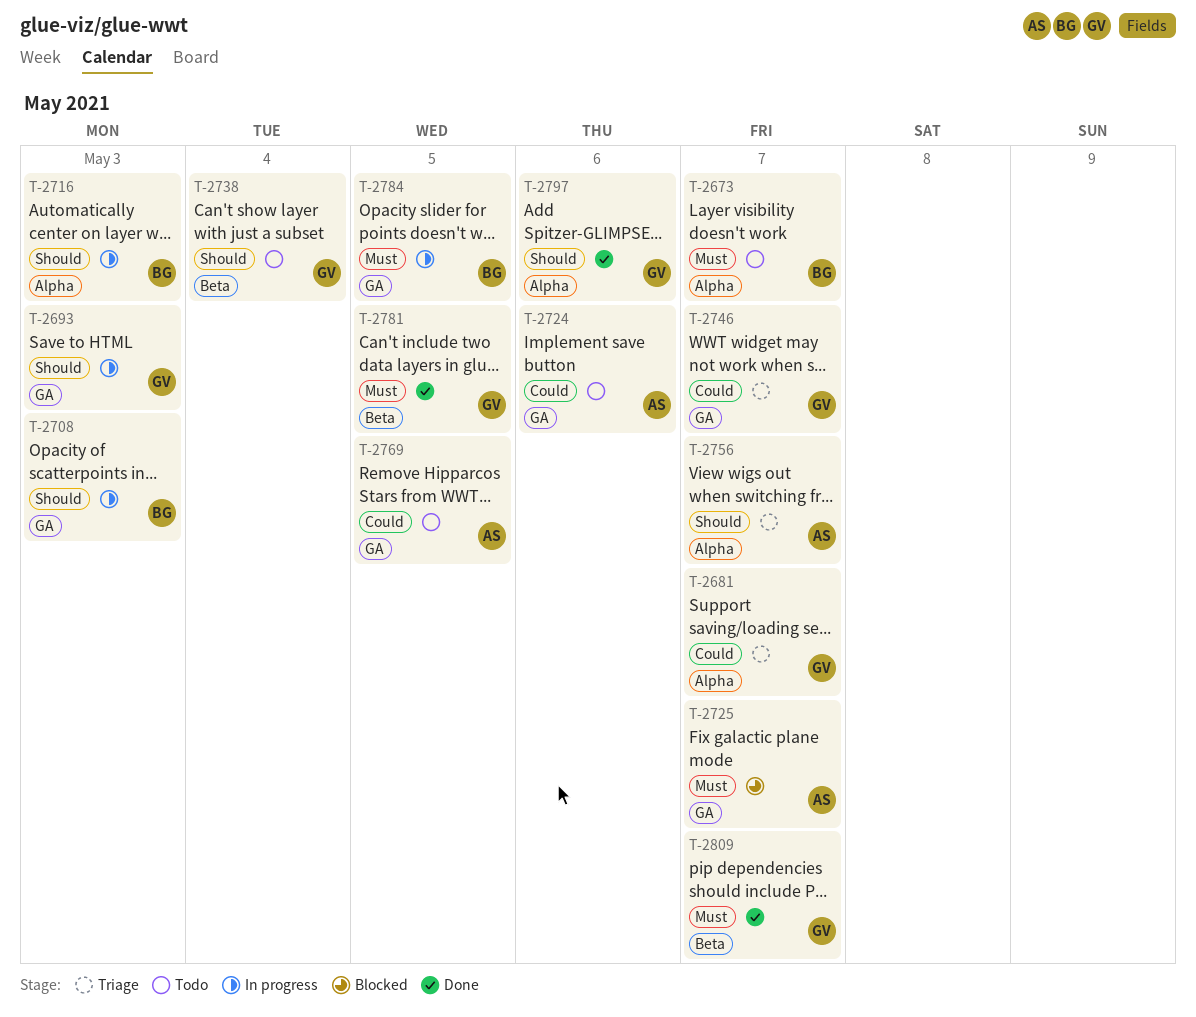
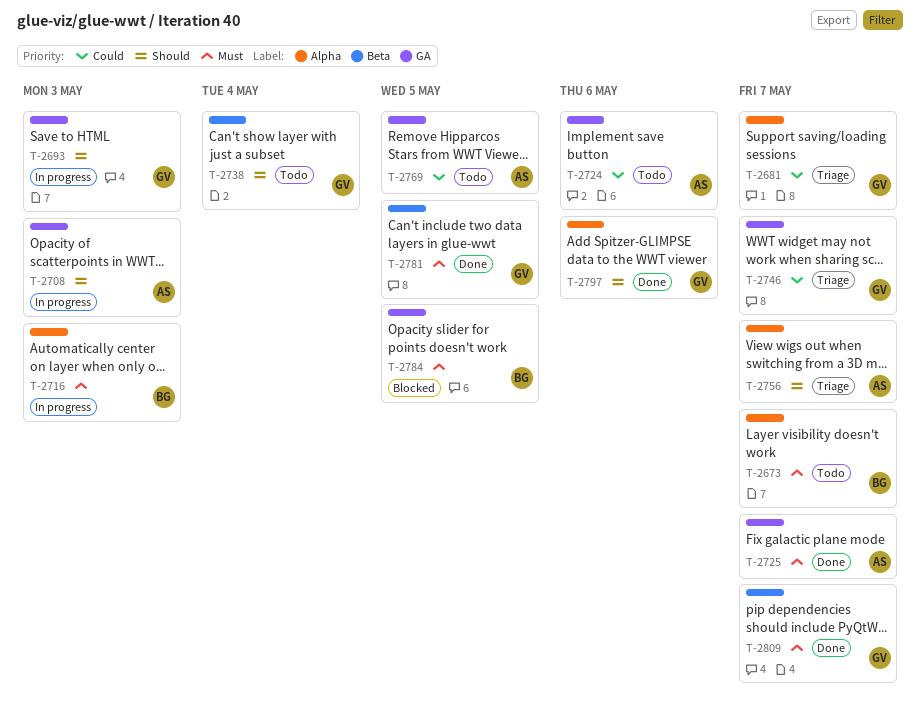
T-2708, owner: BG -> AS
T-2716, priority: Should -> Must
T-2725, status: Blocked -> Done
T-2784, status: In progress -> Blocked

